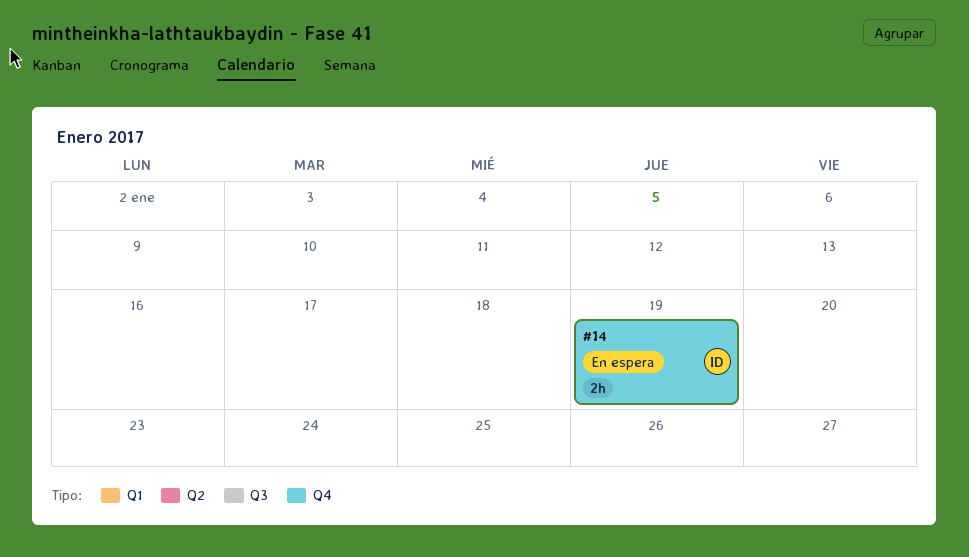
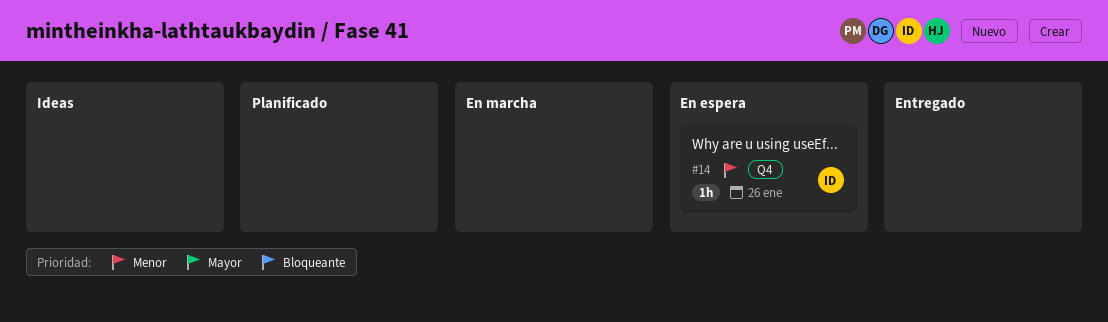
#14, estimate: 2h -> 1h
#14, due: Jan 19 -> Jan 26

